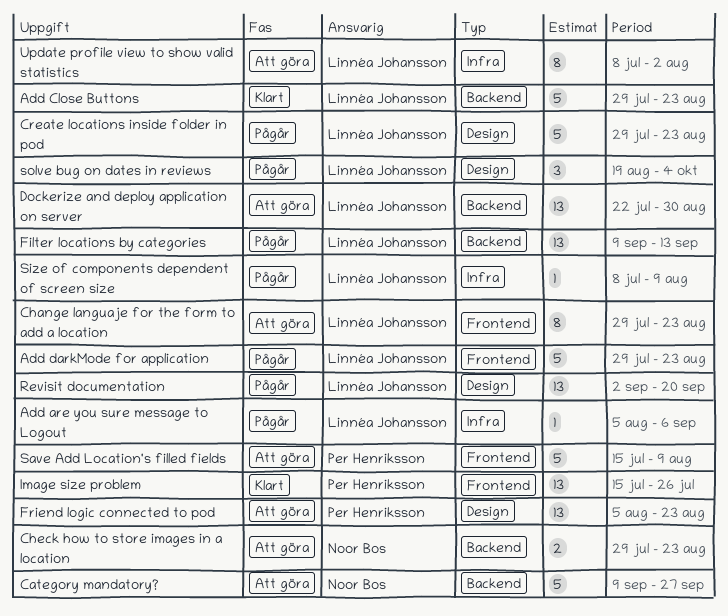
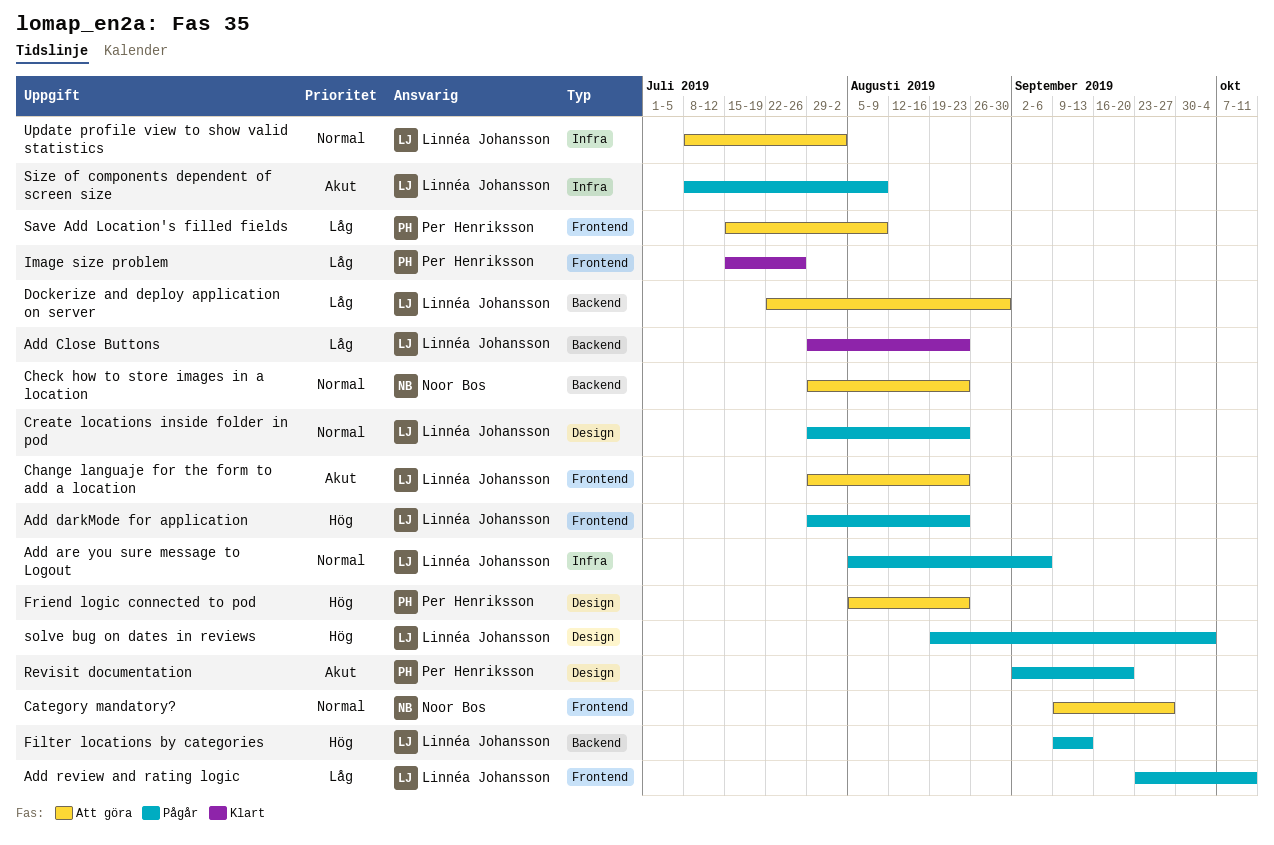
Add review and rating logic: none -> present
Category mandatory?, label: Backend -> Frontend
Revisit documentation, owner: Linnéa Johansson -> Per Henriksson

